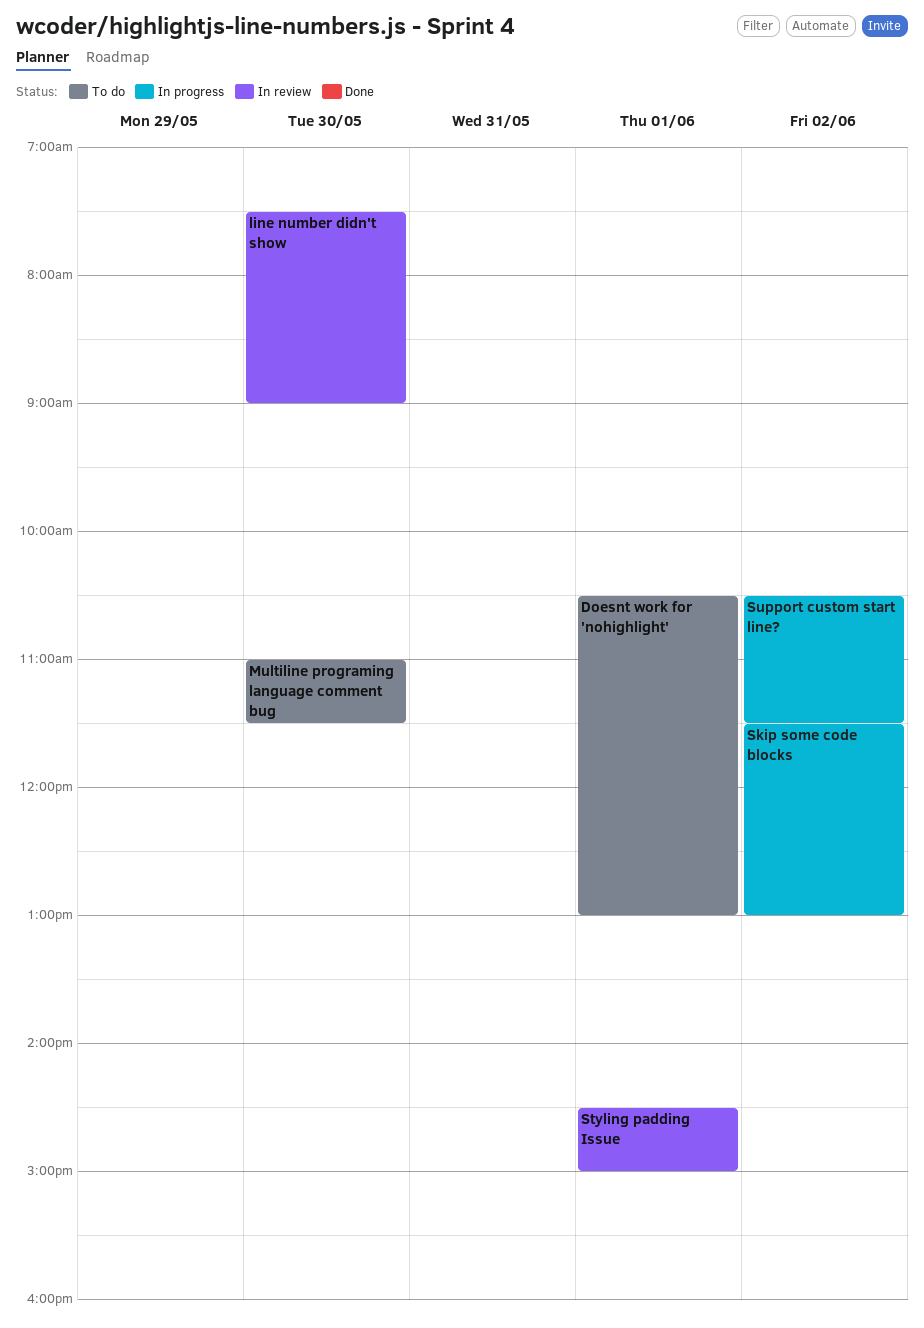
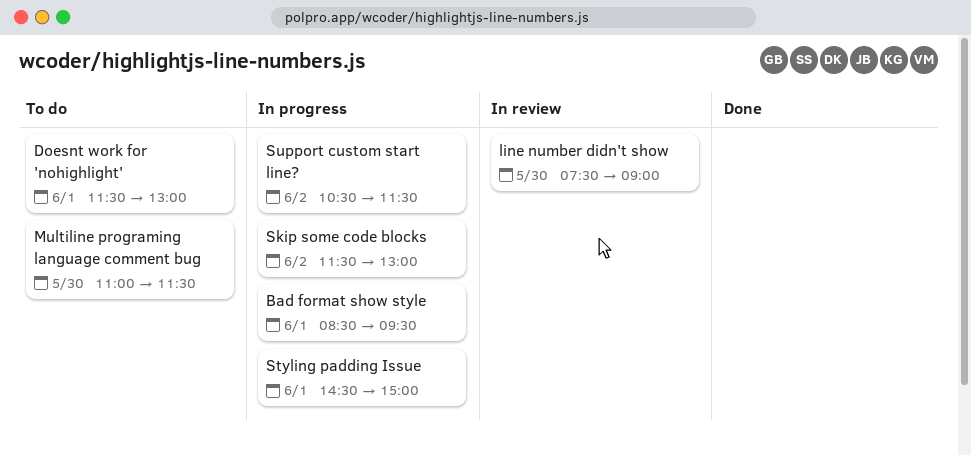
Bad format show style: none -> present
Doesnt work for 'nohighlight', begins: 10:30 -> 11:30
Styling padding Issue, status: In review -> In progress

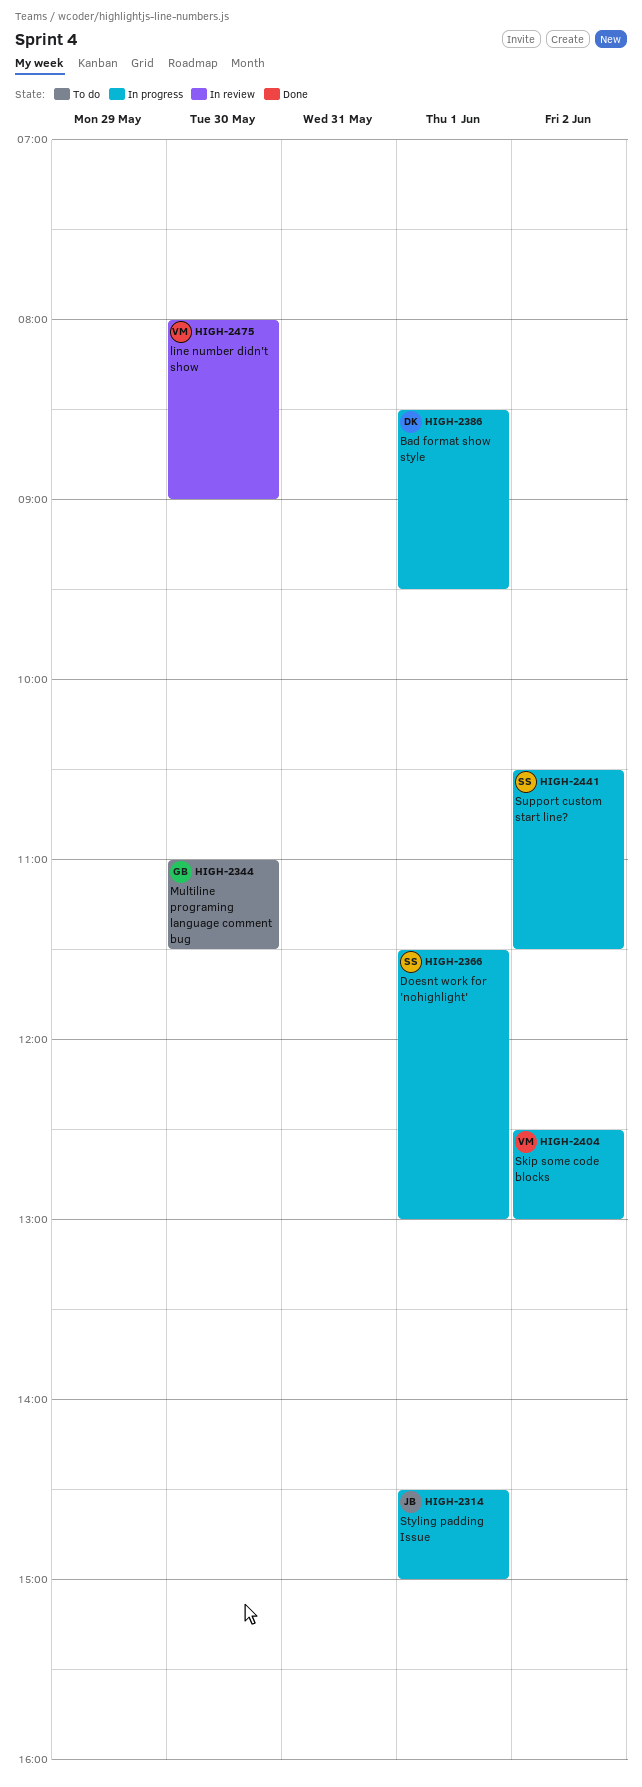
Doesnt work for 'nohighlight', status: To do -> In progress
line number didn't show, begins: 07:30 -> 08:00
Skip some code blocks, begins: 11:30 -> 12:30

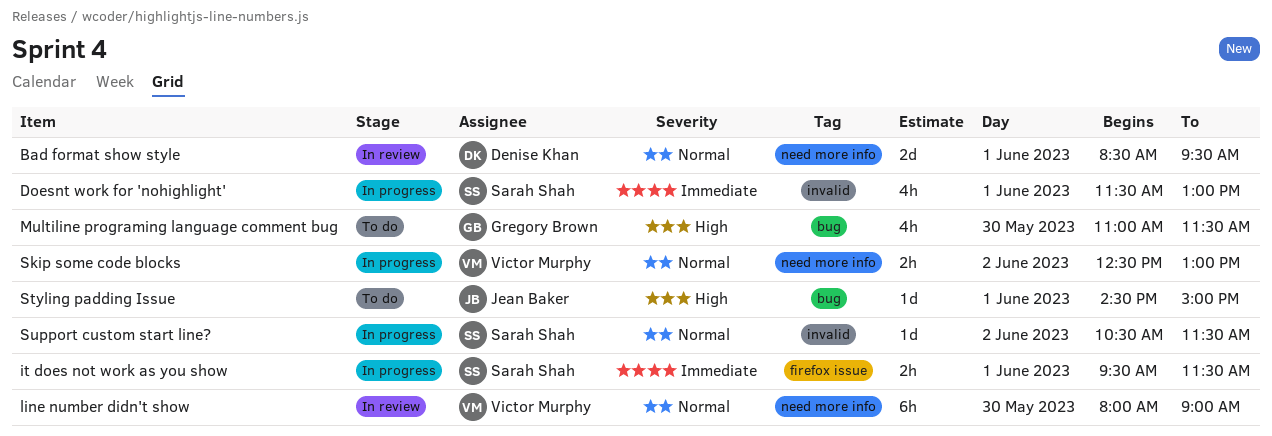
Bad format show style, status: In progress -> In review
it does not work as you show: none -> present
Styling padding Issue, status: In progress -> To do

